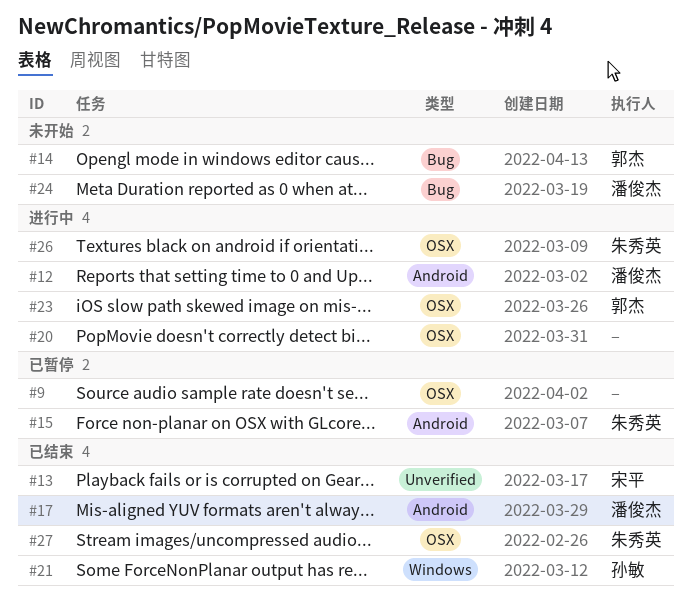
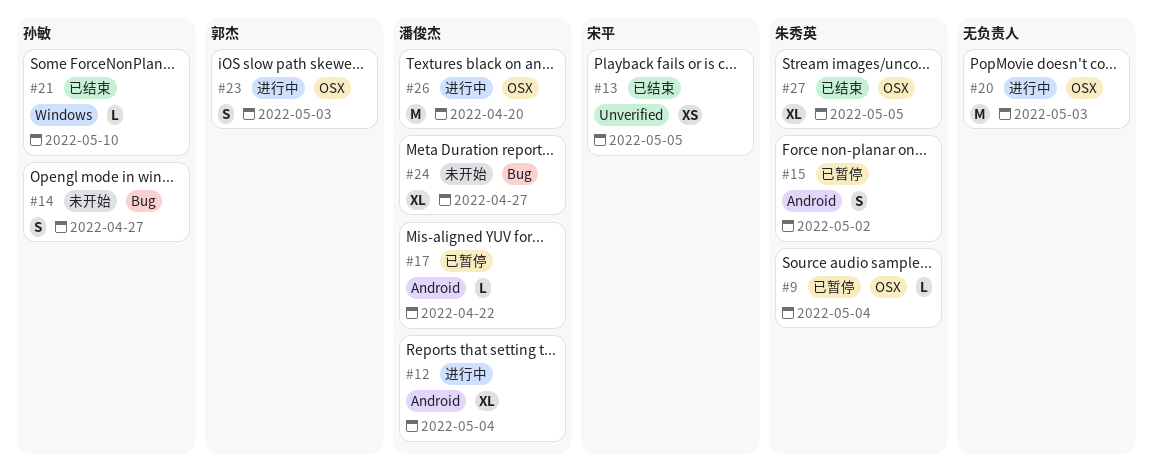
#9, owner: none -> 朱秀英
#14, owner: 郭杰 -> 孙敏
#17, status: 已结束 -> 已暂停
#26, owner: 朱秀英 -> 潘俊杰

